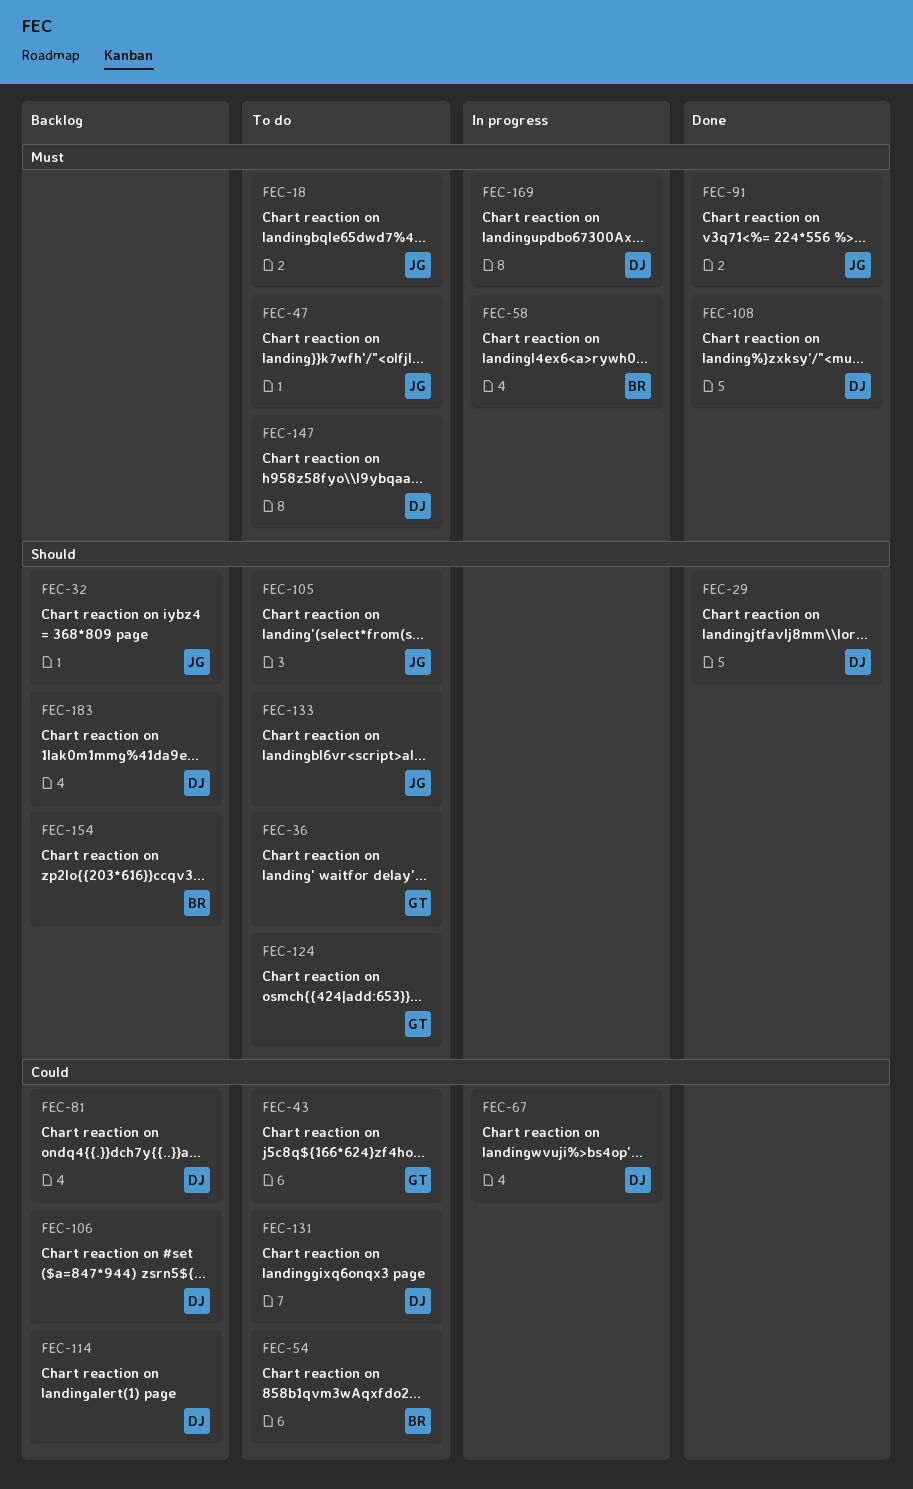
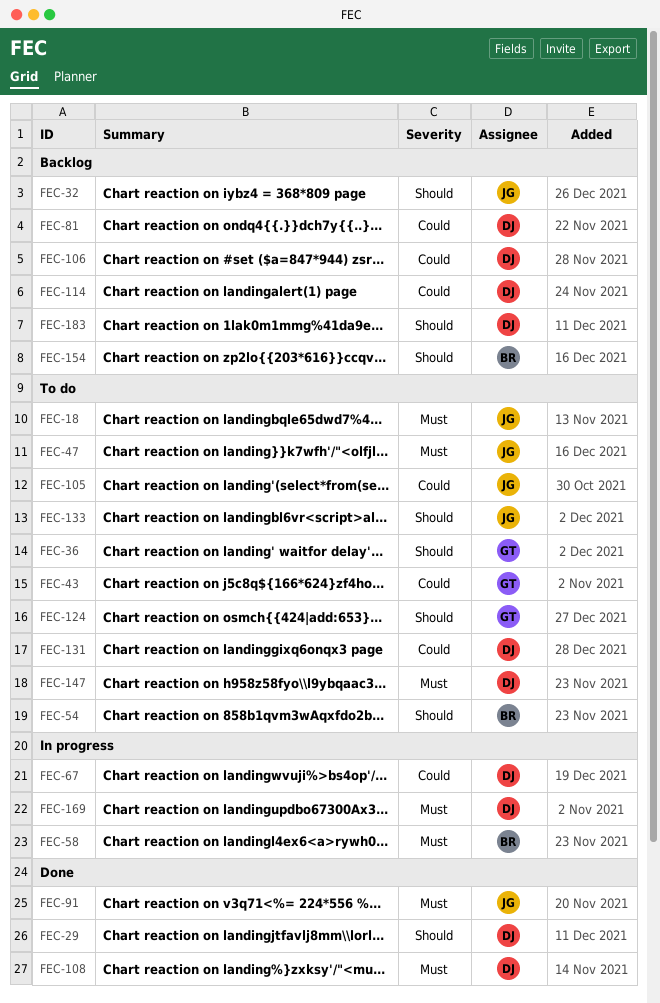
FEC-54, priority: Could -> Should
FEC-105, priority: Should -> Could

